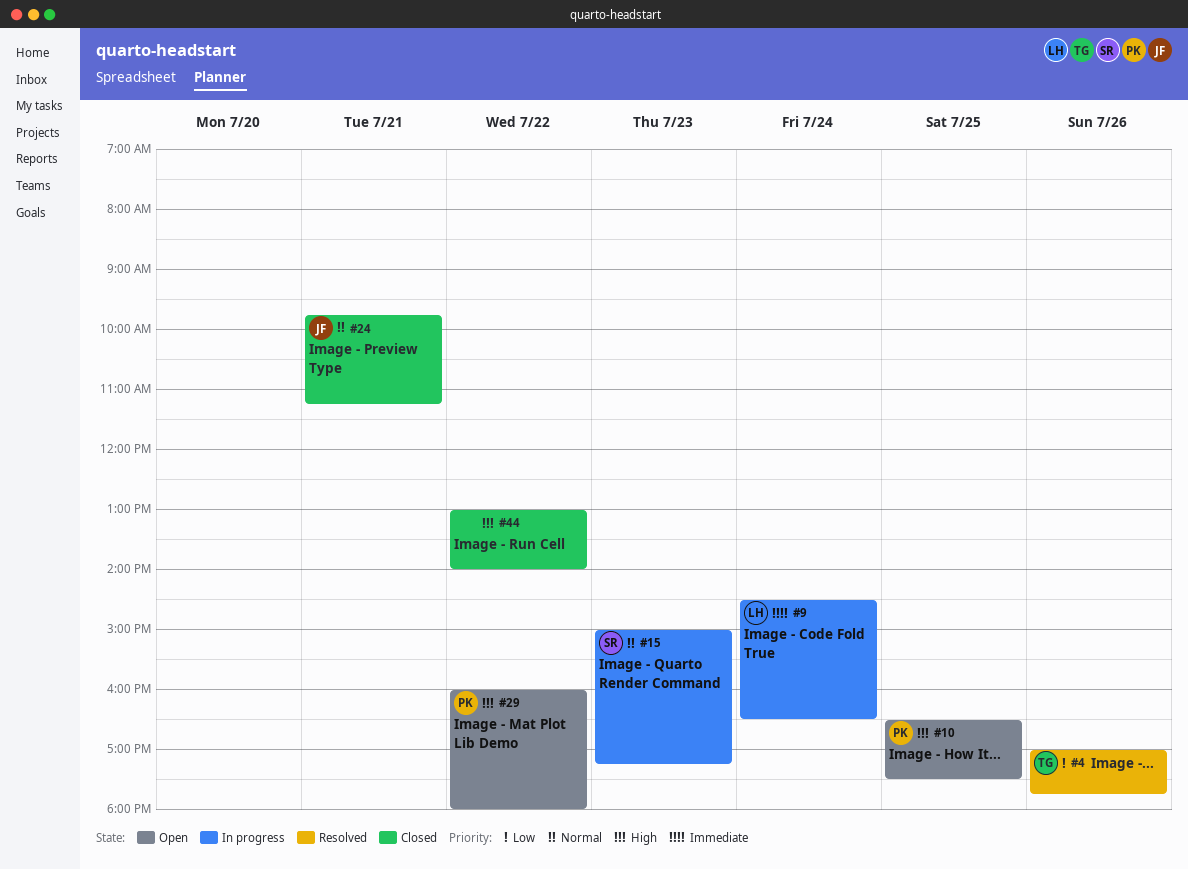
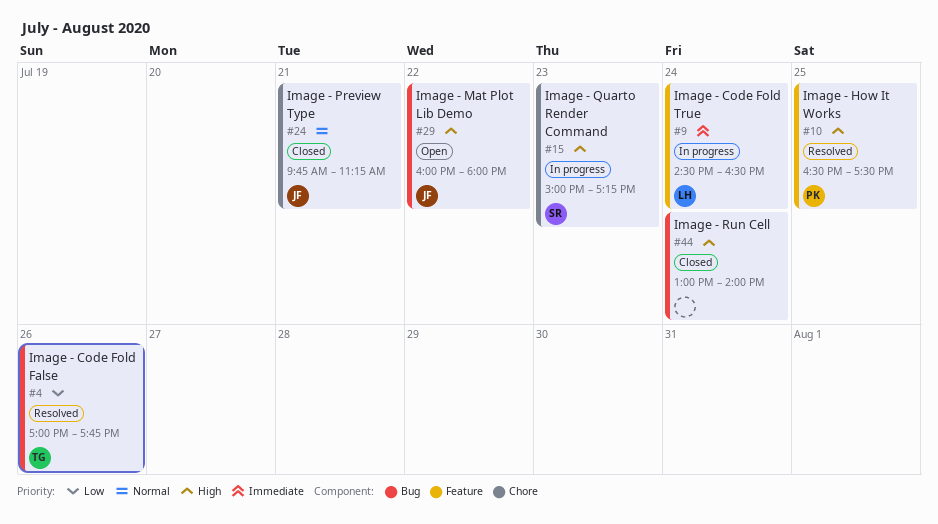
#10, status: Open -> Resolved
#15, priority: Normal -> High
#29, owner: PK -> JF
#44, day: Jul 22 -> Jul 24

